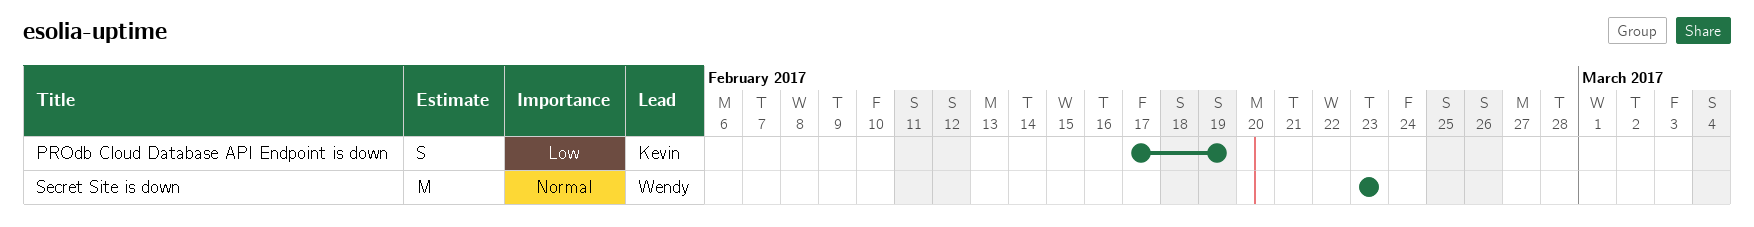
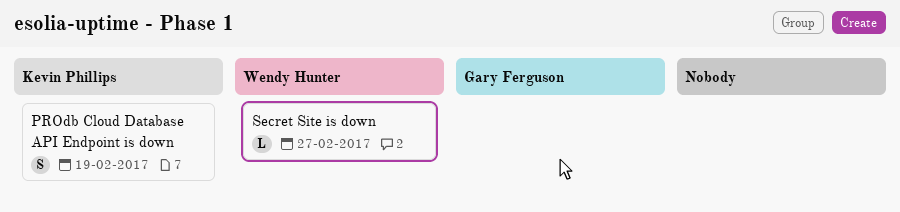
Secret Site is down, estimate: M -> L
Secret Site is down, due: Feb 23 -> Feb 27

